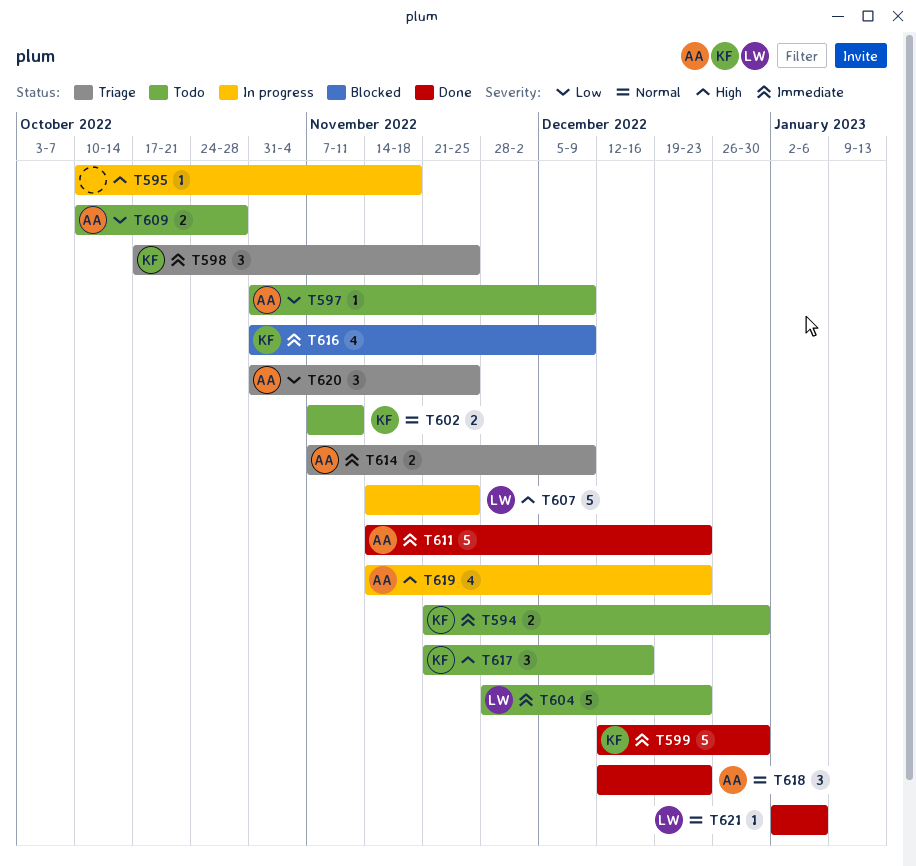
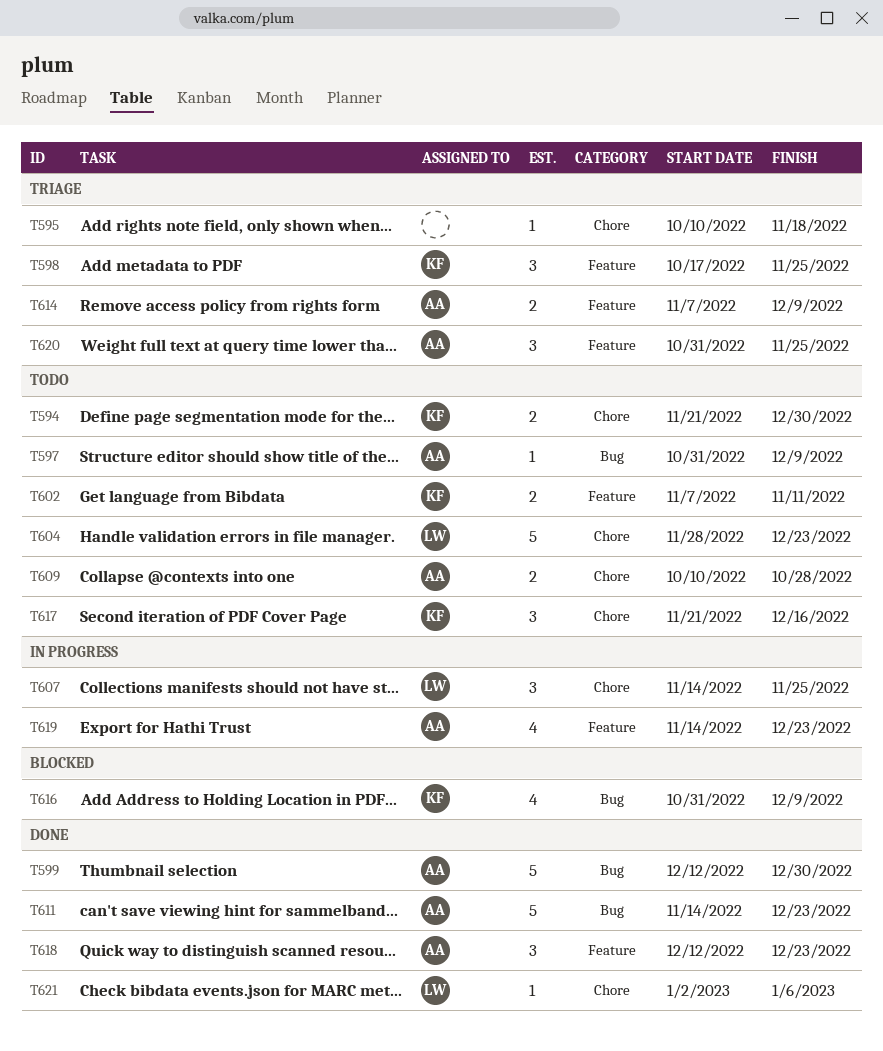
T595, status: In progress -> Triage
T599, owner: KF -> AA
T607, estimate: 5 -> 3

